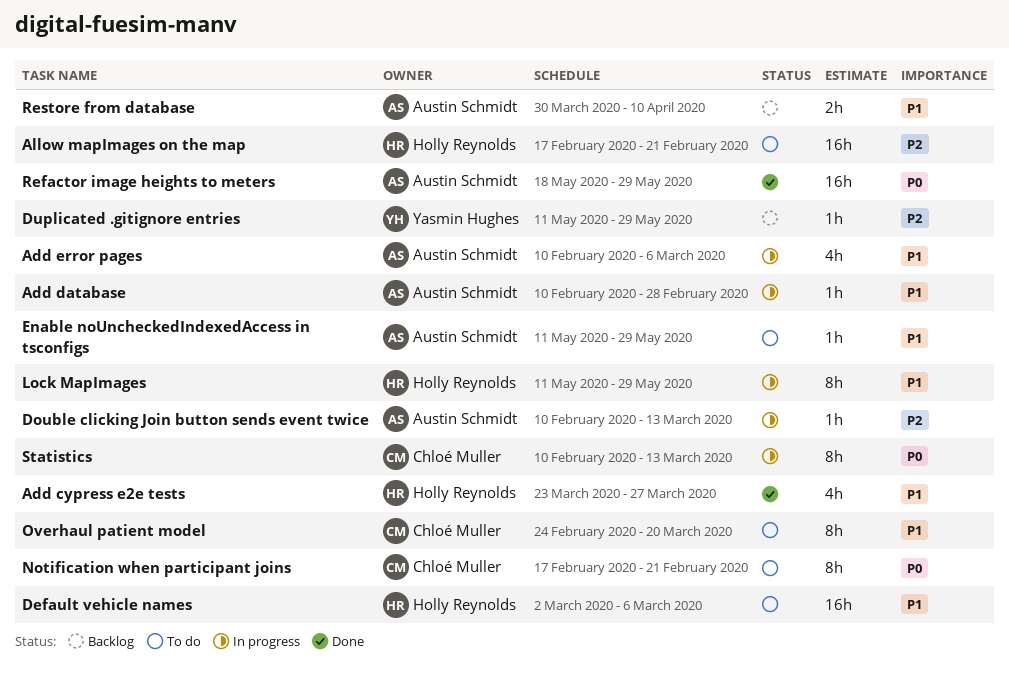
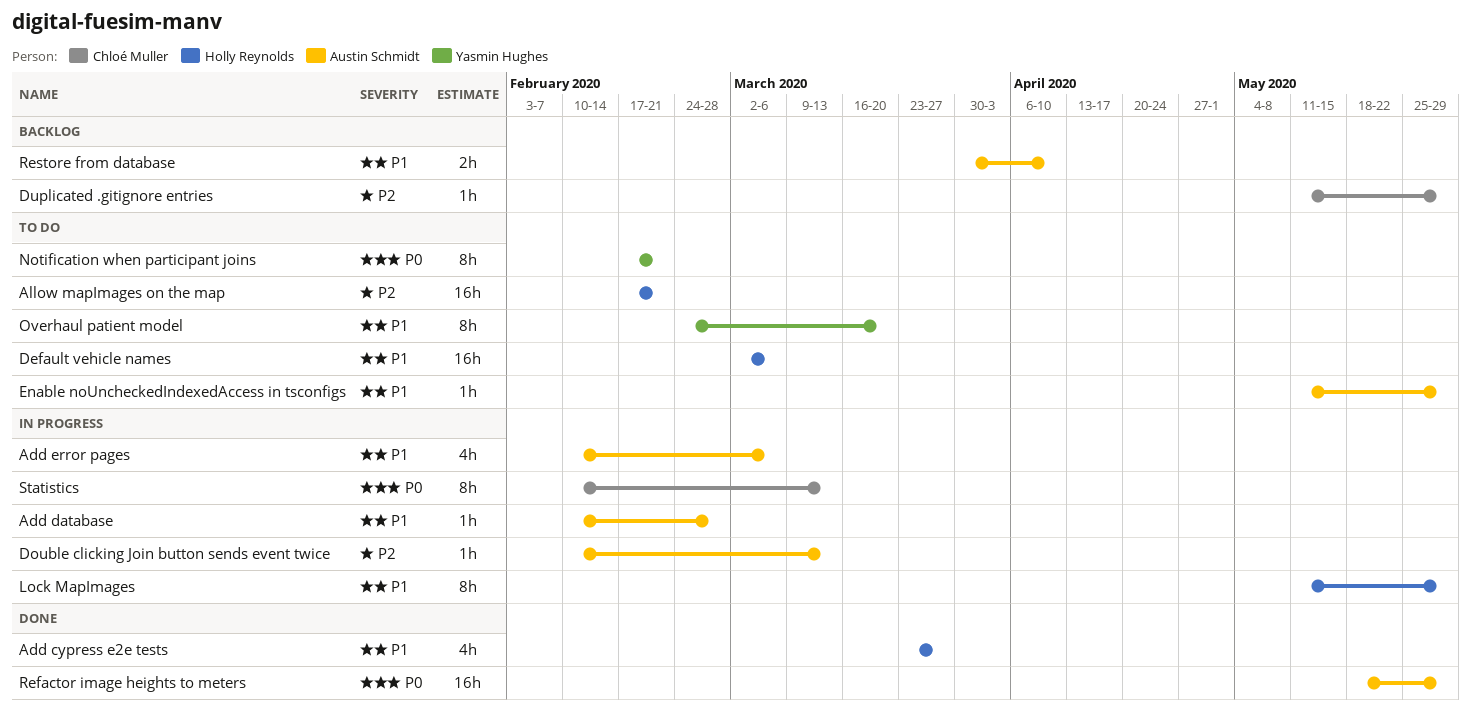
Duplicated .gitignore entries, owner: Yasmin Hughes -> Chloé Muller
Notification when participant joins, owner: Chloé Muller -> Yasmin Hughes
Overhaul patient model, owner: Chloé Muller -> Yasmin Hughes

